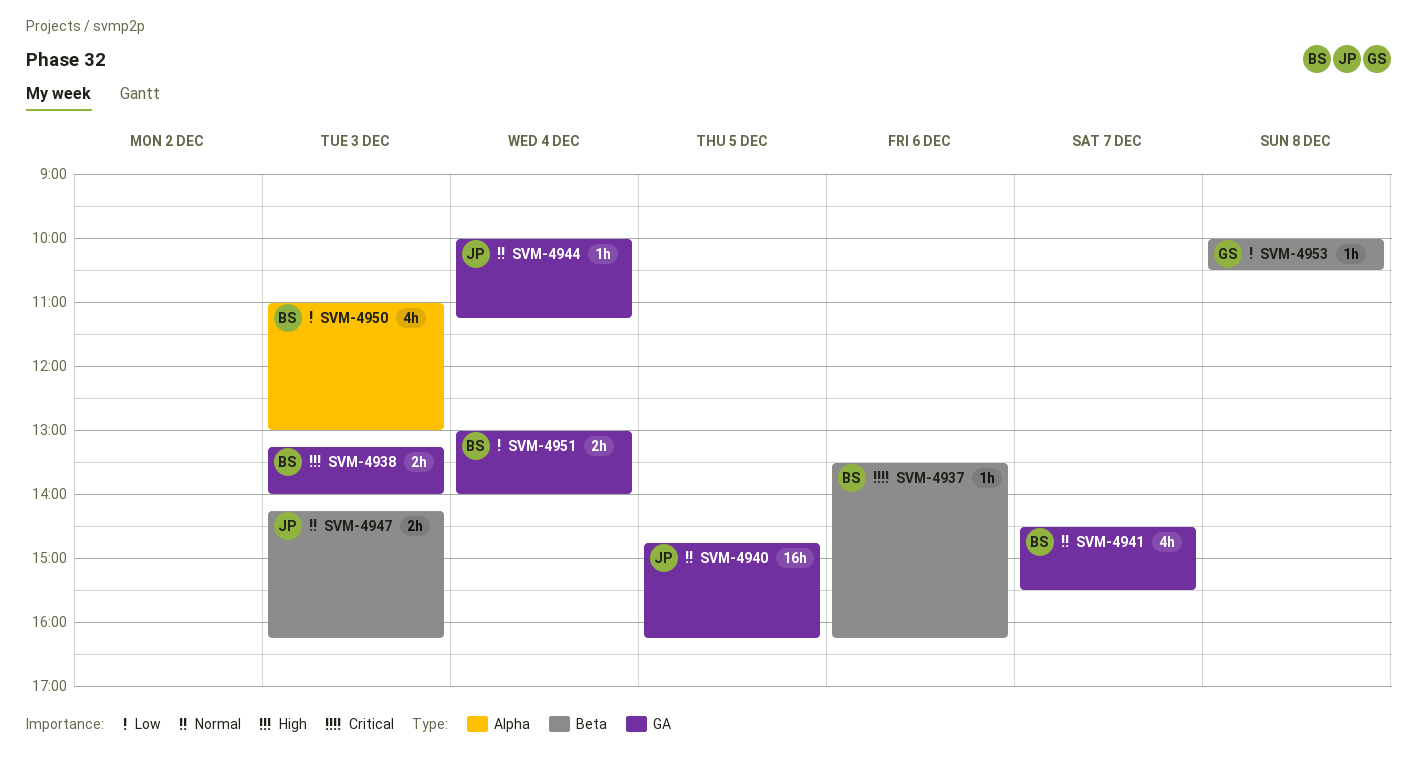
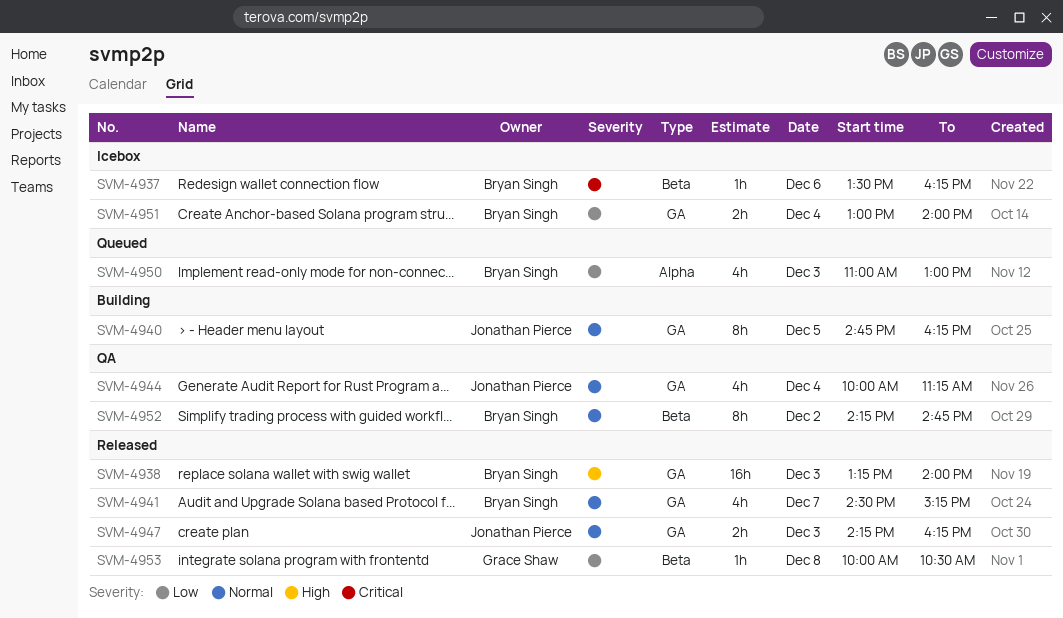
SVM-4938, estimate: 2h -> 16h
SVM-4940, estimate: 16h -> 8h
SVM-4941, ends: 15:30 -> 15:15
SVM-4944, estimate: 1h -> 4h
SVM-4947, label: Beta -> GA
SVM-4952: none -> present

